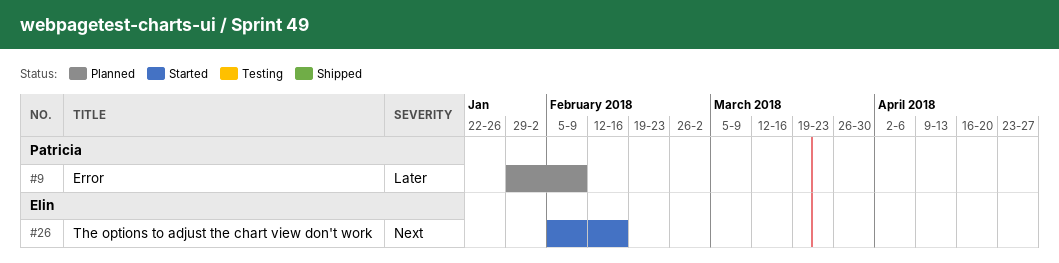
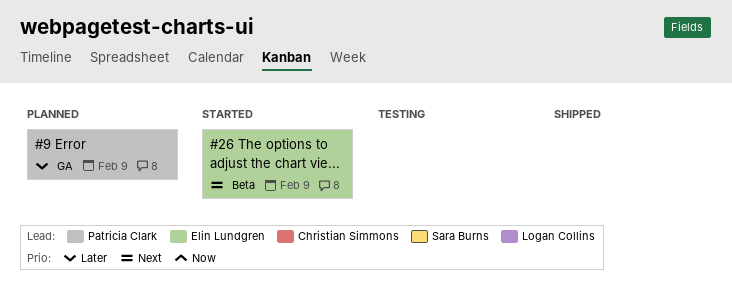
#26, due: Feb 16 -> Feb 9

